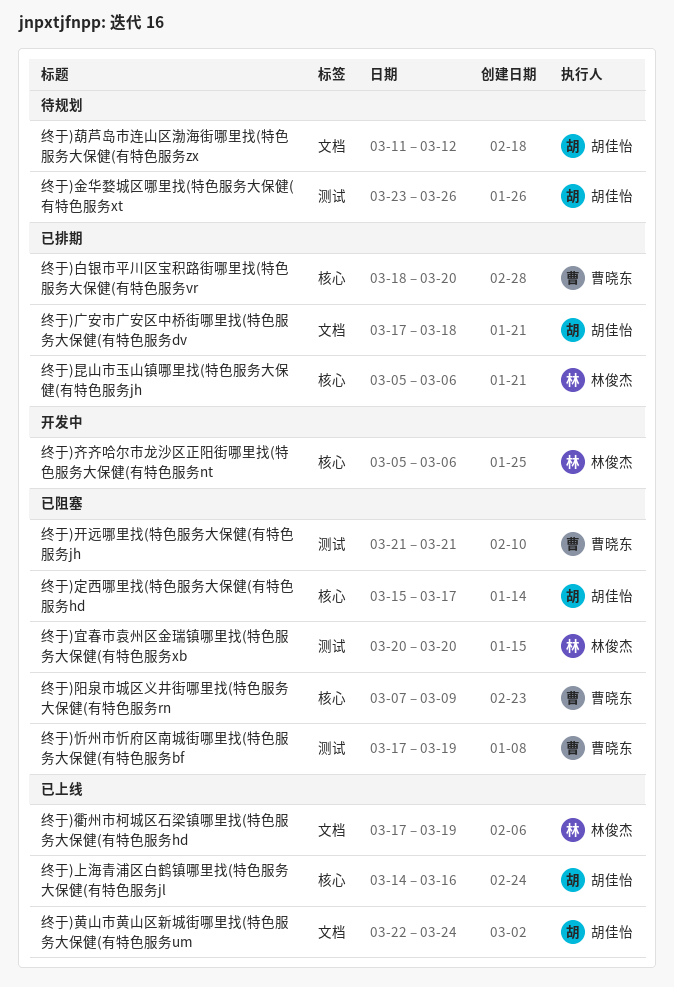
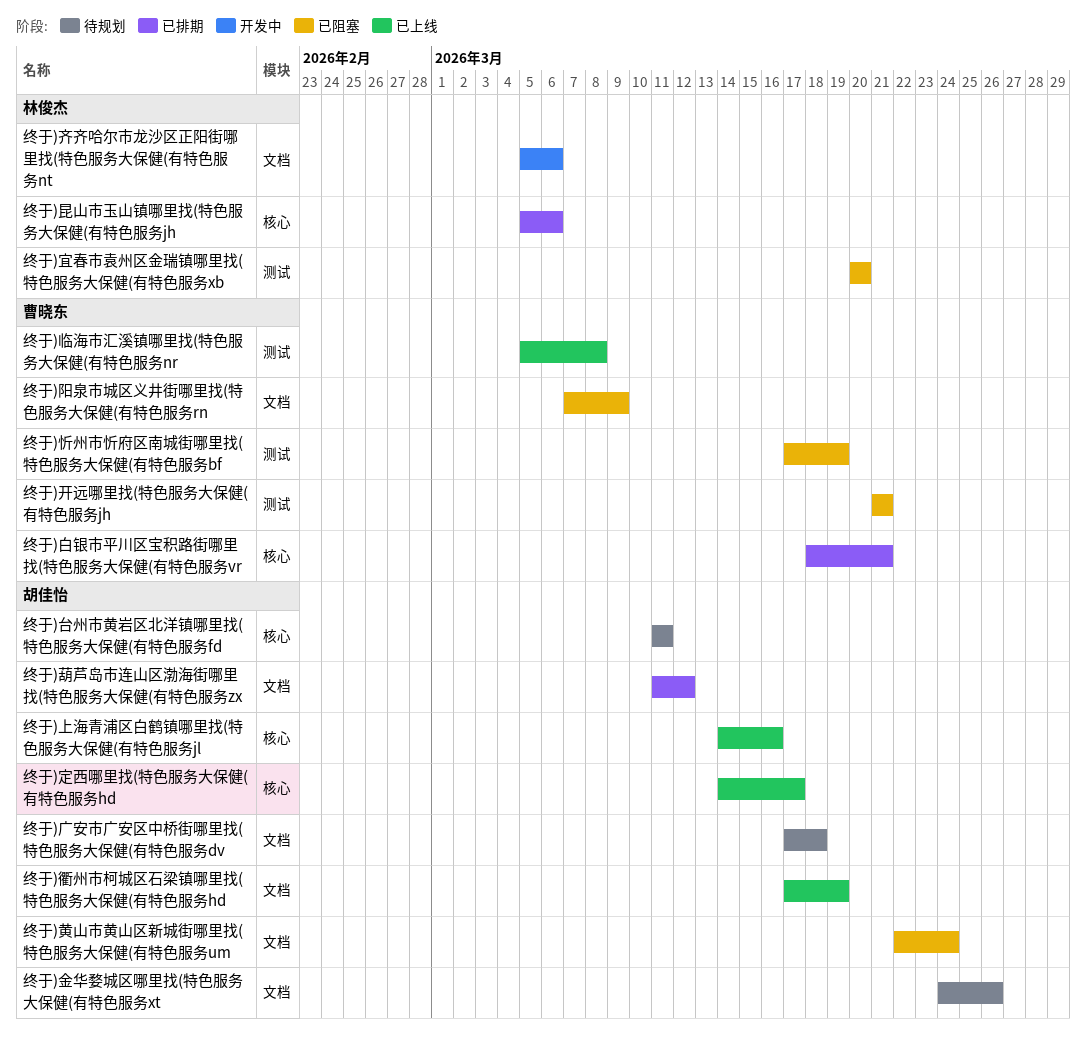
终于)临海市汇溪镇哪里找(特色服务大保健(有特色服务nr: none -> present
终于)台州市黄岩区北洋镇哪里找(特色服务大保健(有特色服务fd: none -> present
终于)定西哪里找(特色服务大保健(有特色服务hd, status: 已阻塞 -> 已上线
终于)定西哪里找(特色服务大保健(有特色服务hd, start: Mar 15 -> Mar 14
终于)广安市广安区中桥街哪里找(特色服务大保健(有特色服务dv, status: 已排期 -> 待规划
终于)白银市平川区宝积路街哪里找(特色服务大保健(有特色服务vr, due: Mar 20 -> Mar 21
终于)葫芦岛市连山区渤海街哪里找(特色服务大保健(有特色服务zx, status: 待规划 -> 已排期
终于)衢州市柯城区石梁镇哪里找(特色服务大保健(有特色服务hd, owner: 林俊杰 -> 胡佳怡
终于)金华婺城区哪里找(特色服务大保健(有特色服务xt, label: 测试 -> 文档
终于)金华婺城区哪里找(特色服务大保健(有特色服务xt, start: Mar 23 -> Mar 24
终于)阳泉市城区义井街哪里找(特色服务大保健(有特色服务rn, label: 核心 -> 文档
终于)黄山市黄山区新城街哪里找(特色服务大保健(有特色服务um, status: 已上线 -> 已阻塞
终于)齐齐哈尔市龙沙区正阳街哪里找(特色服务大保健(有特色服务nt, label: 核心 -> 文档

